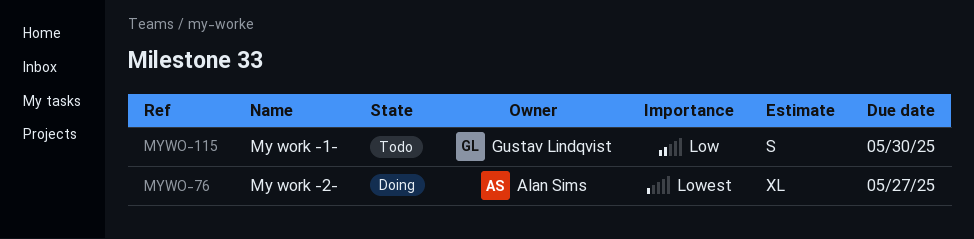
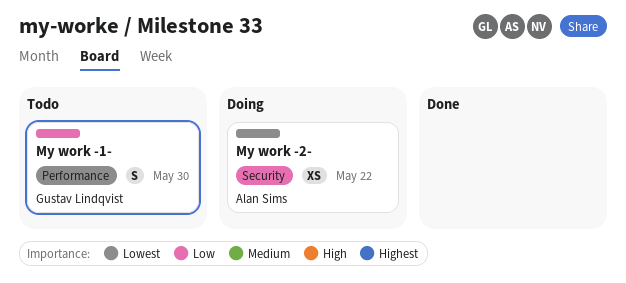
My work -2-, estimate: XL -> XS
My work -2-, due: May 27 -> May 22

